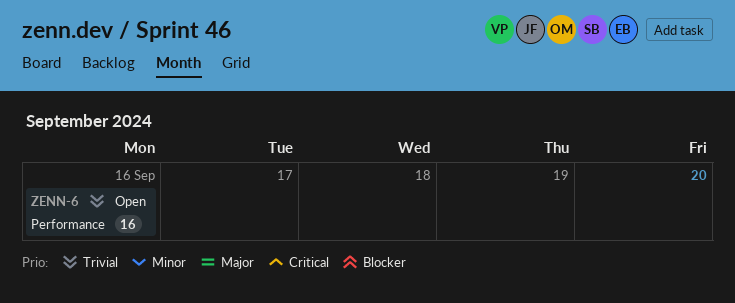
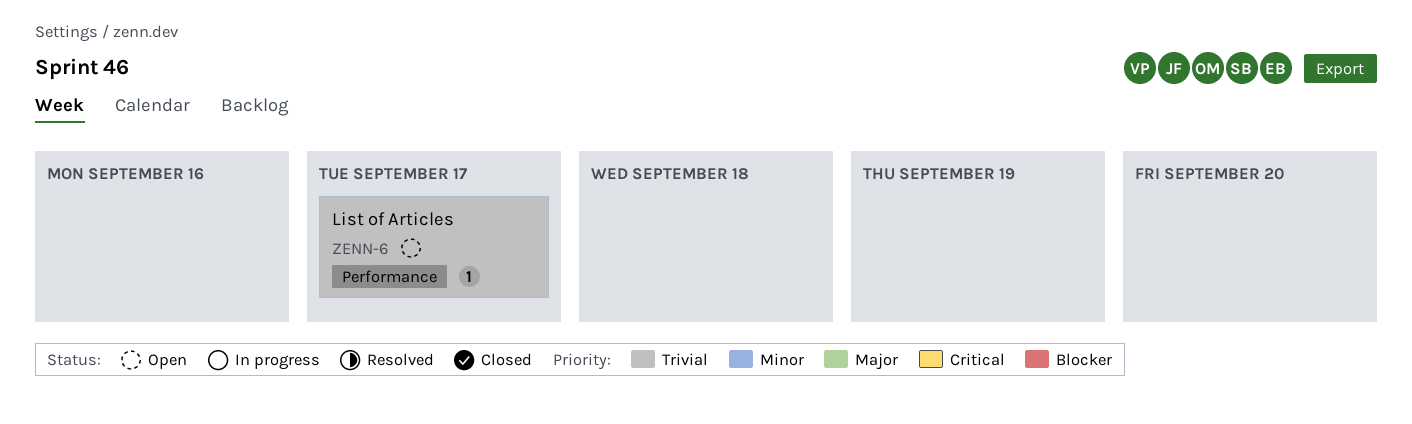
ZENN-6, estimate: 16 -> 1
ZENN-6, due: Sep 16 -> Sep 17

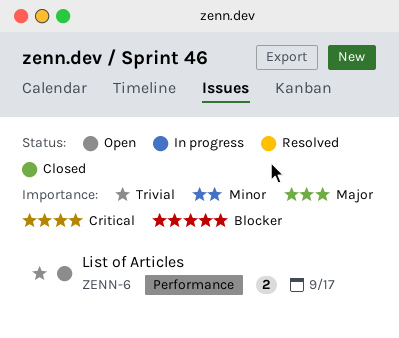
ZENN-6, estimate: 1 -> 2

